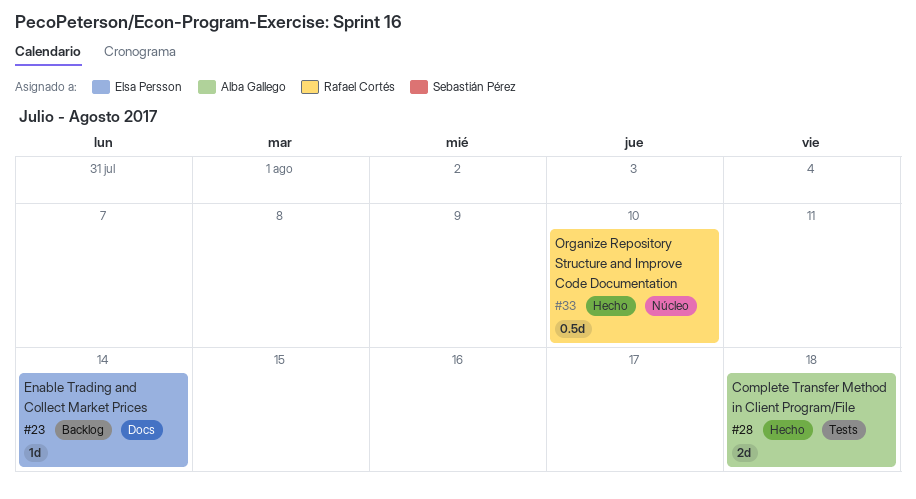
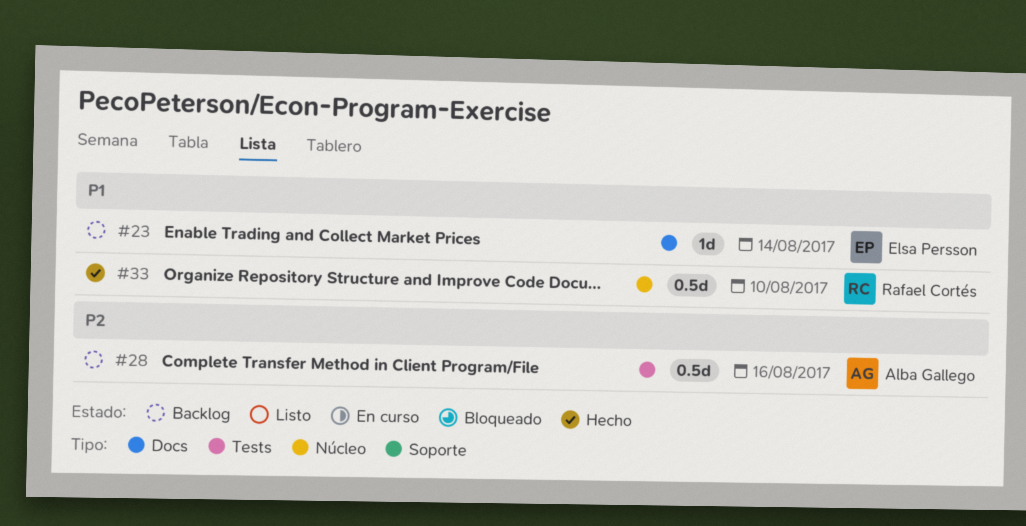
#28, status: Hecho -> Backlog
#28, estimate: 2d -> 0.5d
#28, due: Aug 18 -> Aug 16

